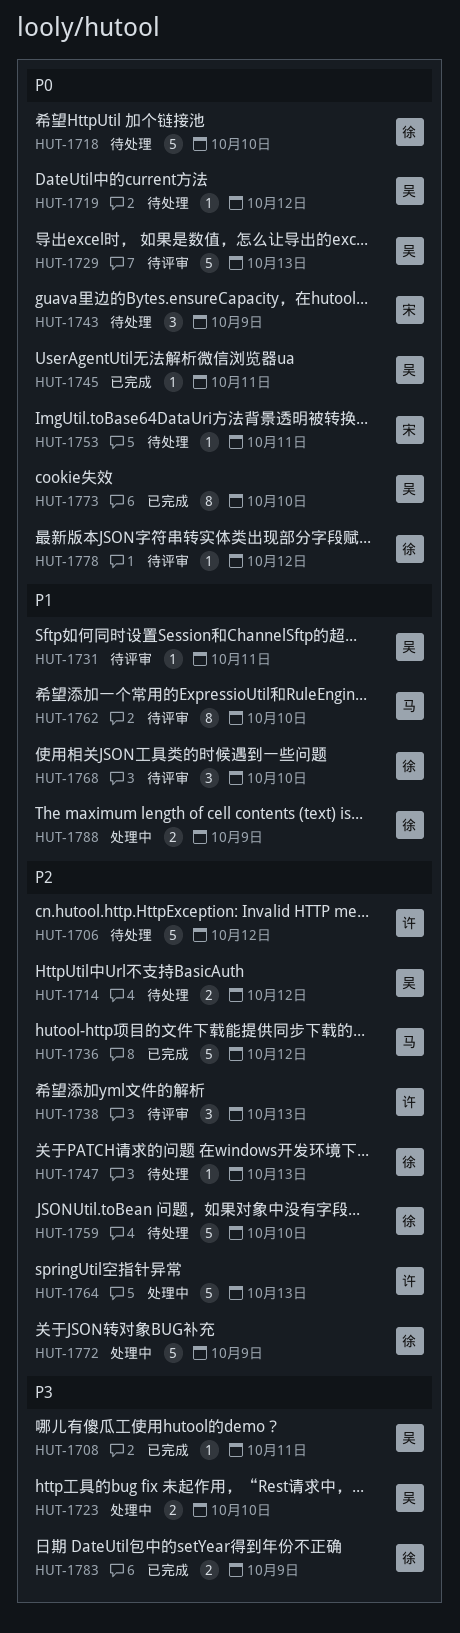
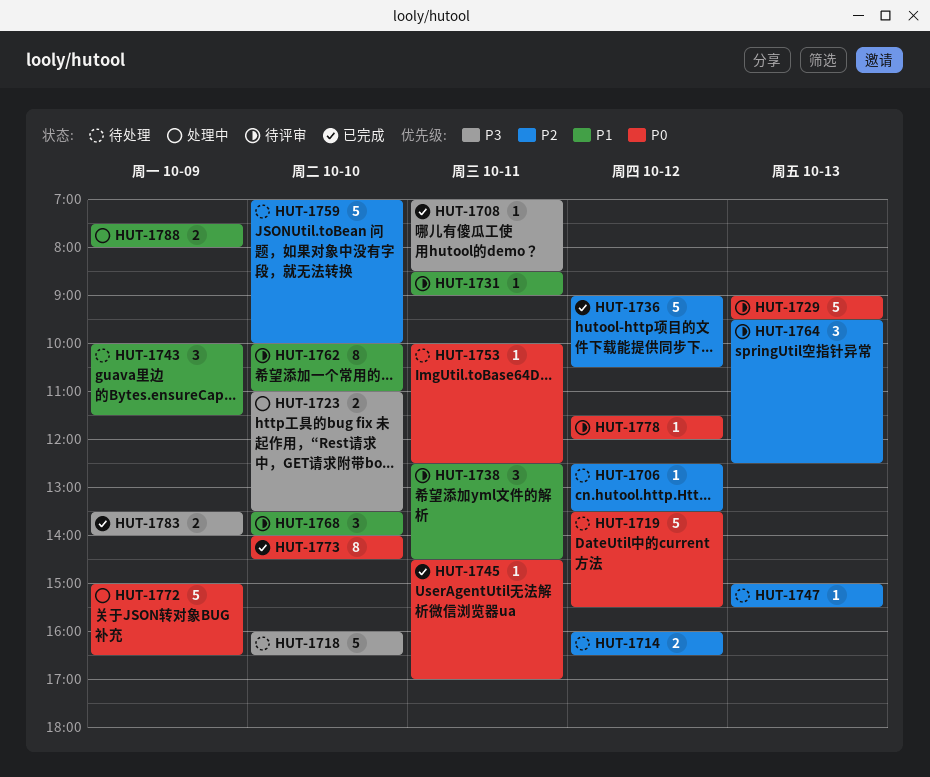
HUT-1706, estimate: 5 -> 1
HUT-1718, priority: P0 -> P3
HUT-1719, estimate: 1 -> 5
HUT-1738, priority: P2 -> P1
HUT-1738, day: Oct 13 -> Oct 11
HUT-1743, priority: P0 -> P1
HUT-1764, status: 处理中 -> 待评审
HUT-1764, estimate: 5 -> 3
HUT-1772, priority: P2 -> P0

